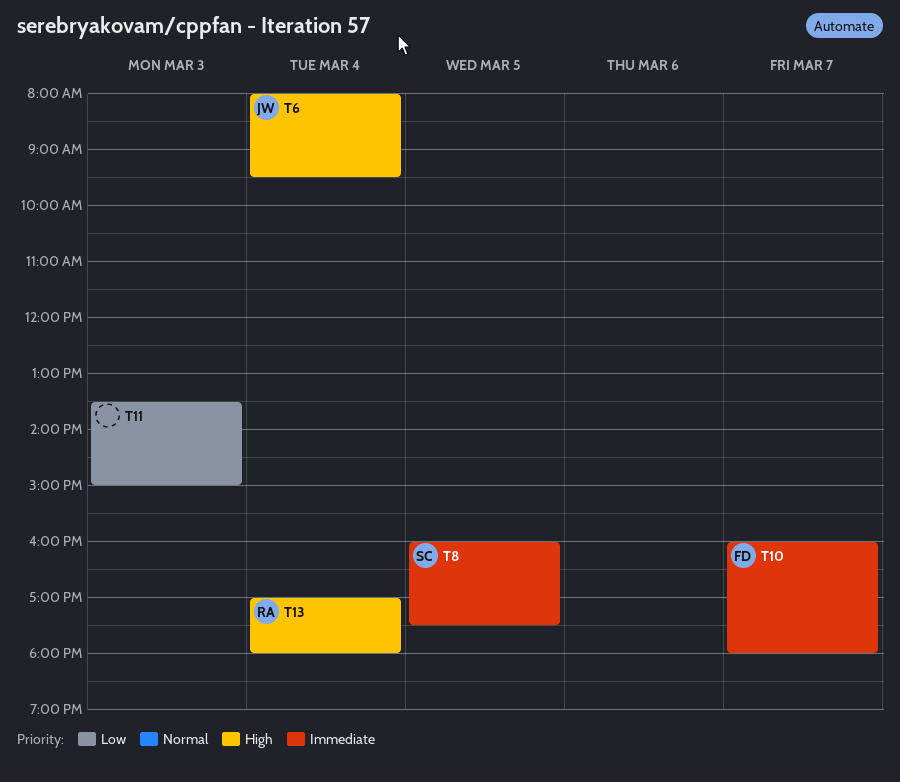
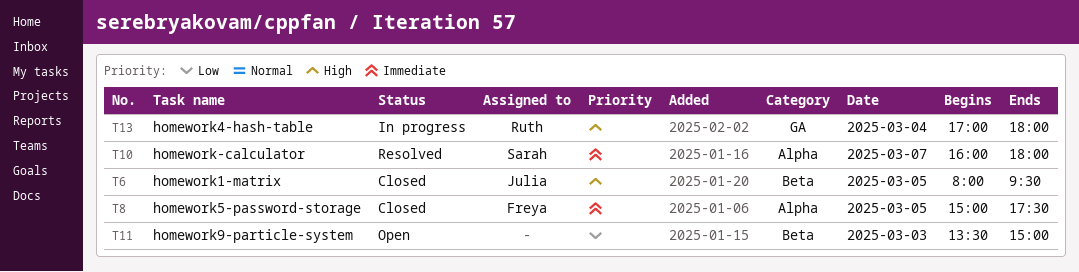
T6, day: Mar 4 -> Mar 5
T8, owner: Sarah -> Freya
T8, begins: 16:00 -> 15:00
T10, owner: Freya -> Sarah

